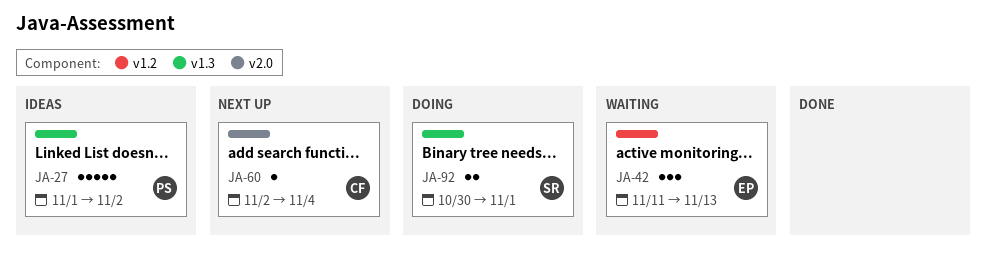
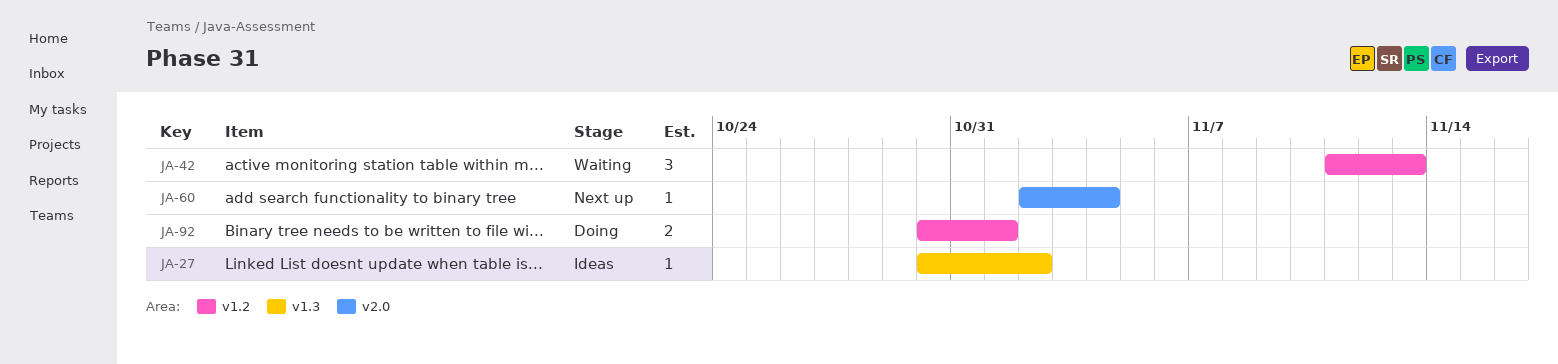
JA-27, estimate: 5 -> 1
JA-27, start: Nov 1 -> Oct 30
JA-92, label: v1.3 -> v1.2

